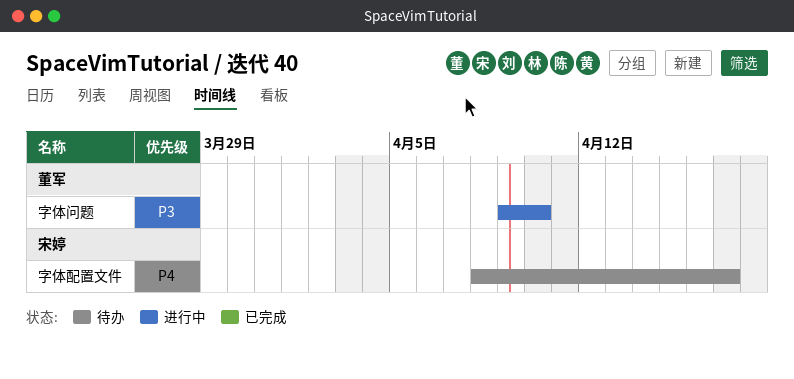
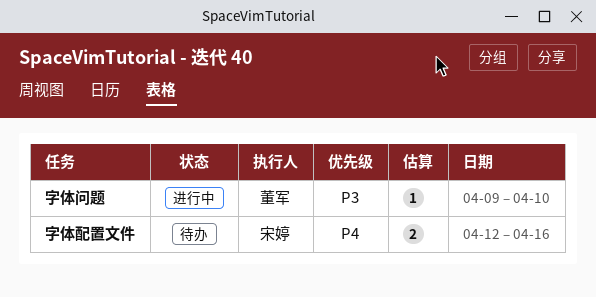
字体配置文件, start: Apr 8 -> Apr 12
字体配置文件, due: Apr 17 -> Apr 16

